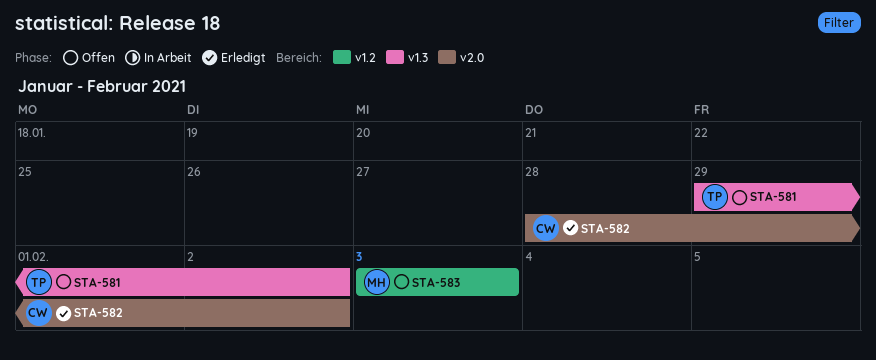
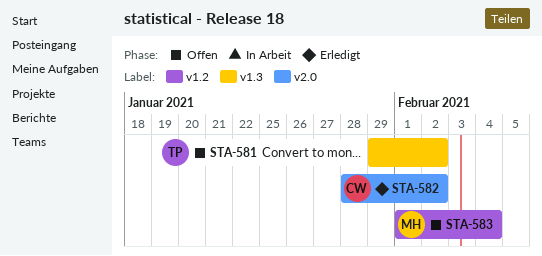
STA-583, start: Feb 3 -> Feb 1
STA-583, due: Feb 3 -> Feb 4

